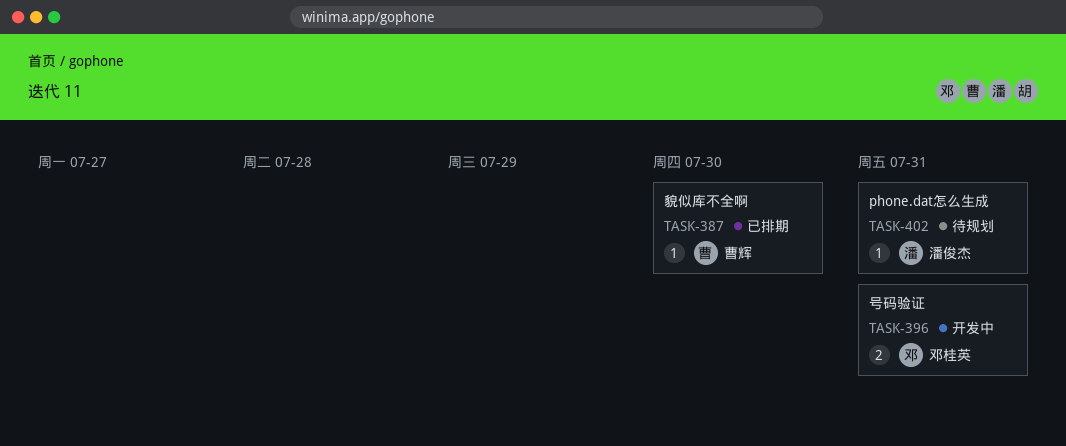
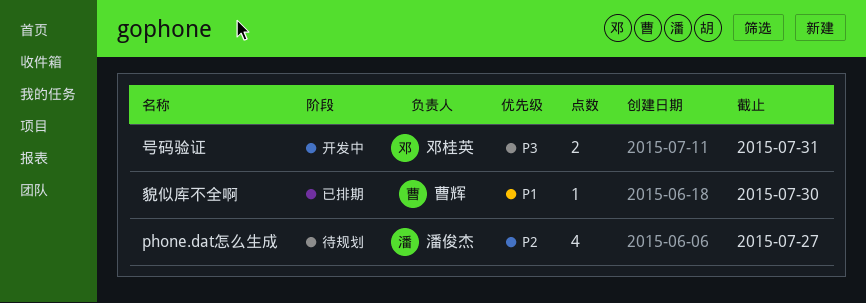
phone.dat怎么生成, estimate: 1 -> 4
phone.dat怎么生成, due: Jul 31 -> Jul 27

